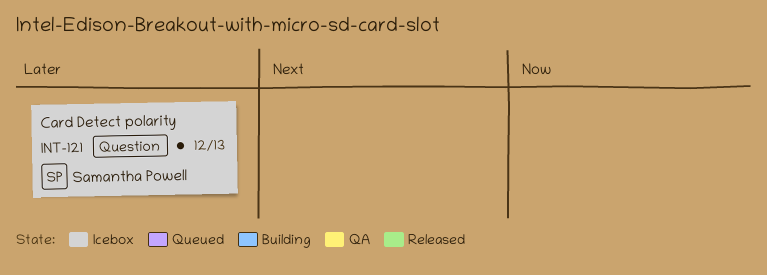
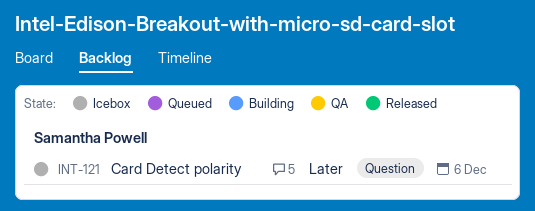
INT-121, due: Dec 13 -> Dec 6

